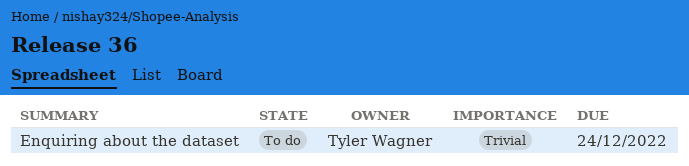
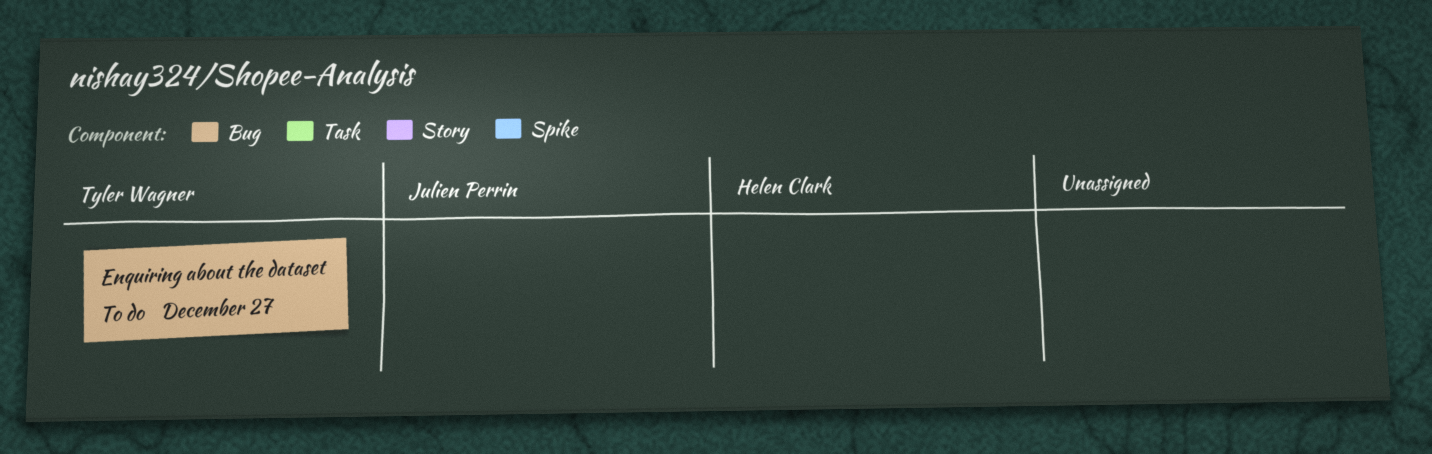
Enquiring about the dataset, due: Dec 24 -> Dec 27

